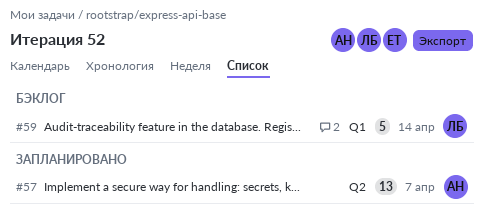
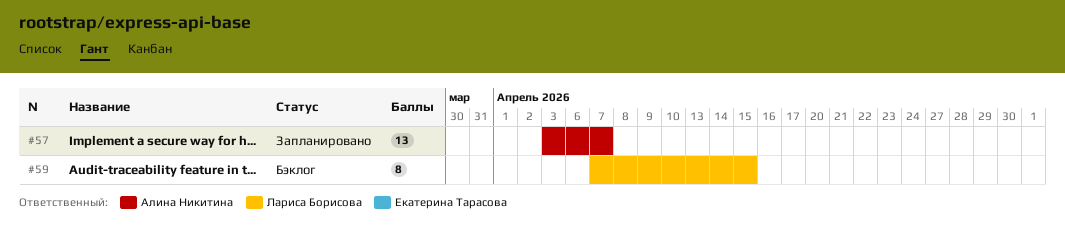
#59, estimate: 5 -> 8
#59, due: Apr 14 -> Apr 15

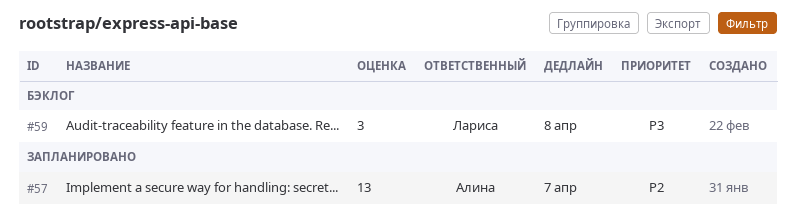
#59, estimate: 8 -> 3
#59, due: Apr 15 -> Apr 8

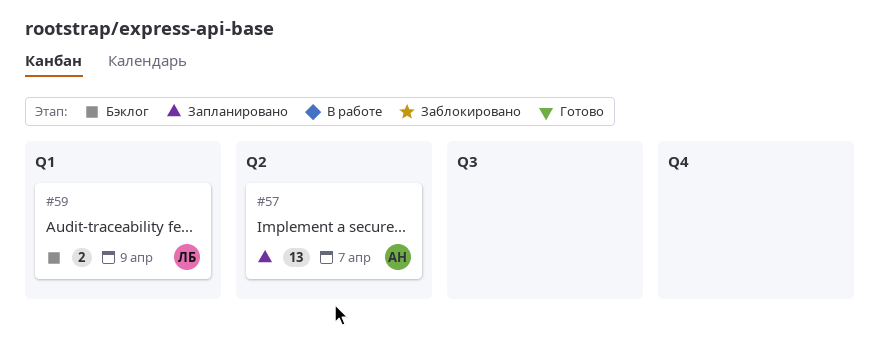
#59, estimate: 3 -> 2
#59, due: Apr 8 -> Apr 9

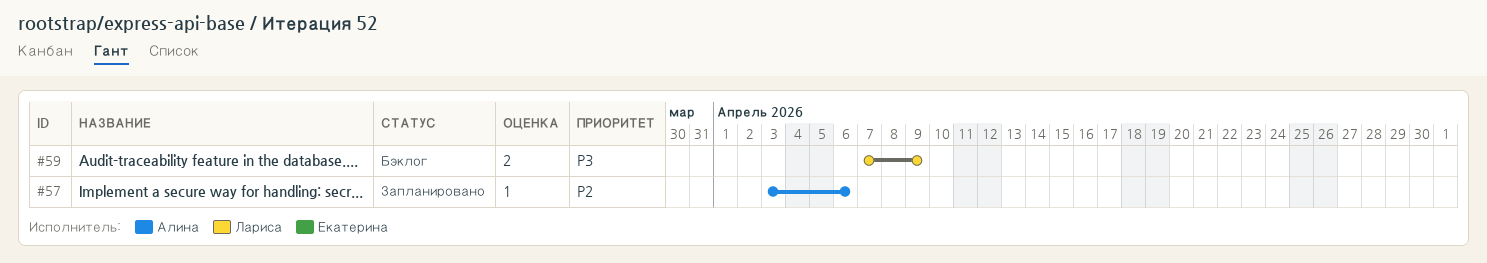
#57, estimate: 13 -> 1
#57, due: Apr 7 -> Apr 6

